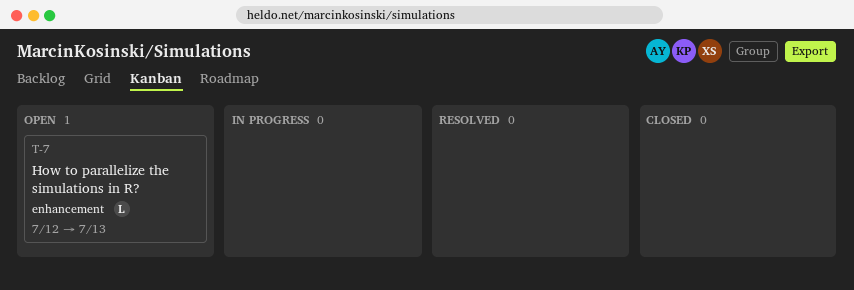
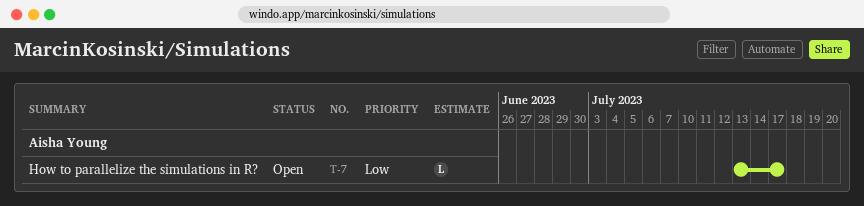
T-7, start: Jul 12 -> Jul 13
T-7, due: Jul 13 -> Jul 17

